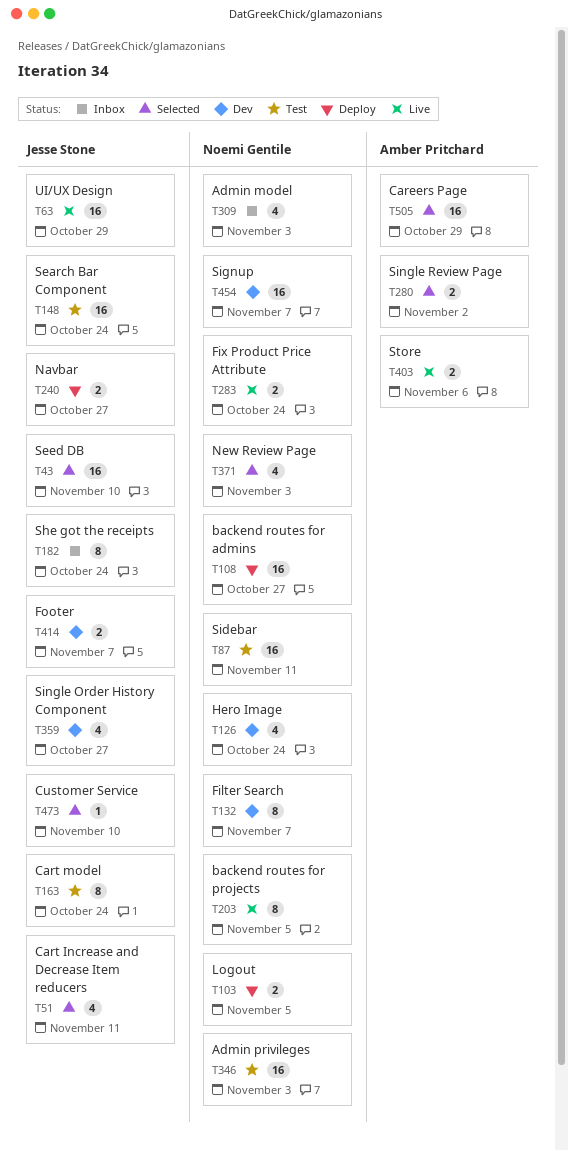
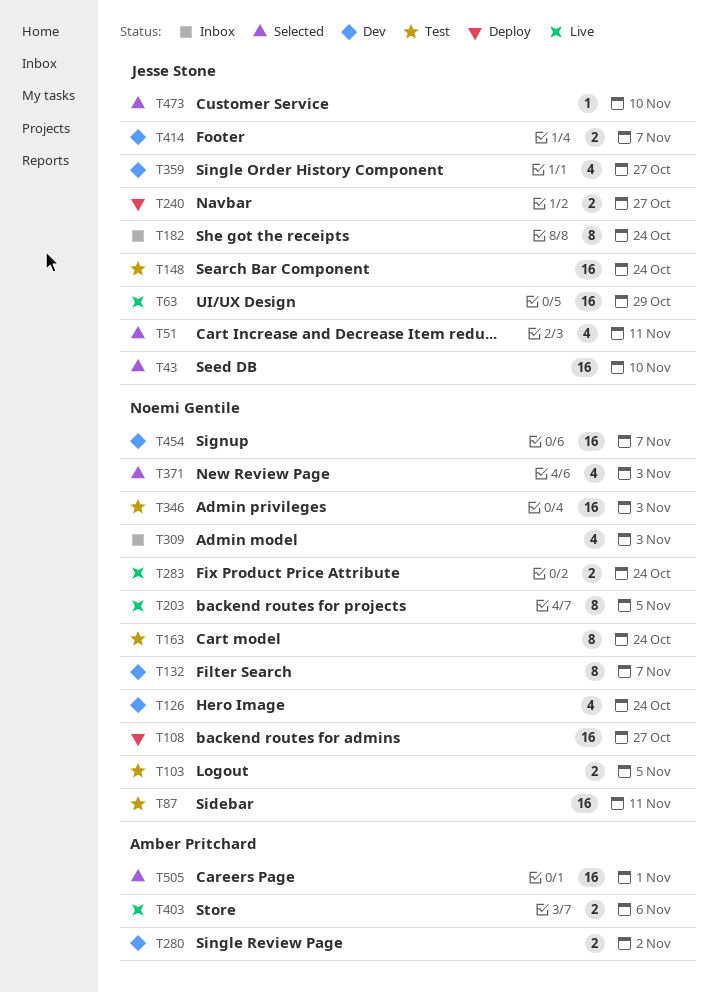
T103, status: Deploy -> Test
T163, owner: Jesse Stone -> Noemi Gentile
T280, status: Selected -> Dev
T505, due: Oct 29 -> Nov 1

